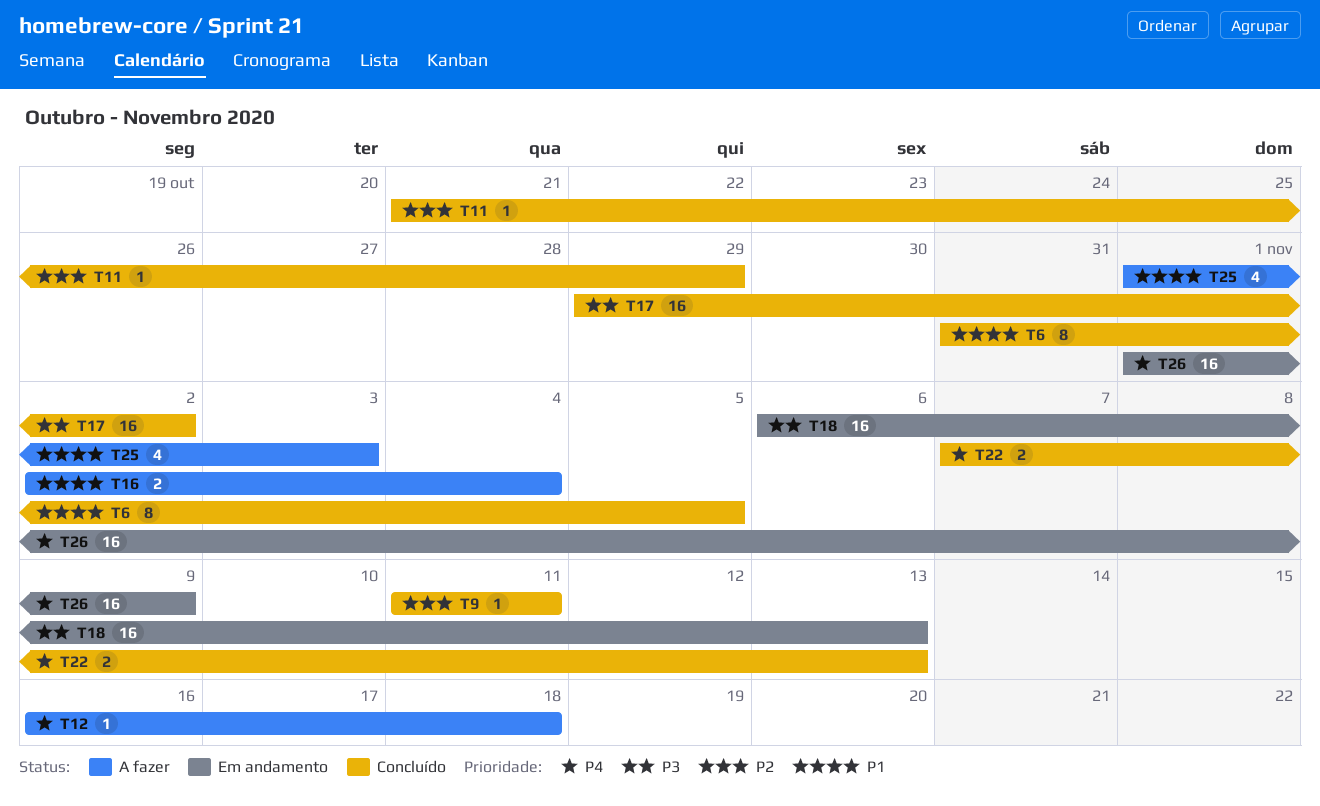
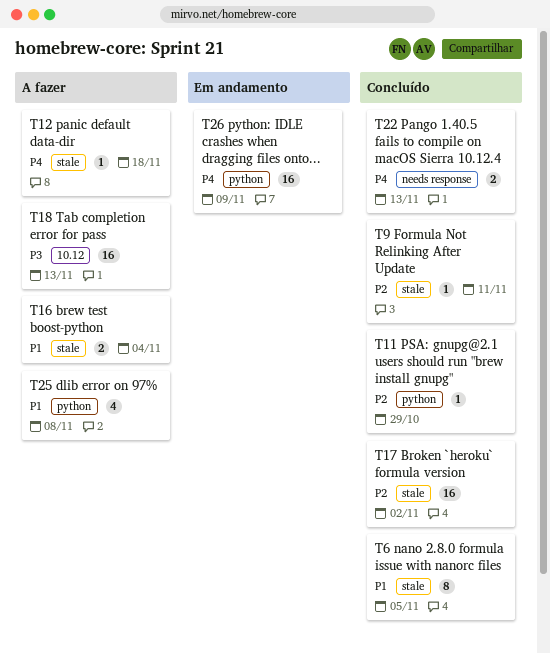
T17, priority: P3 -> P2
T18, status: Em andamento -> A fazer
T25, due: Nov 3 -> Nov 8

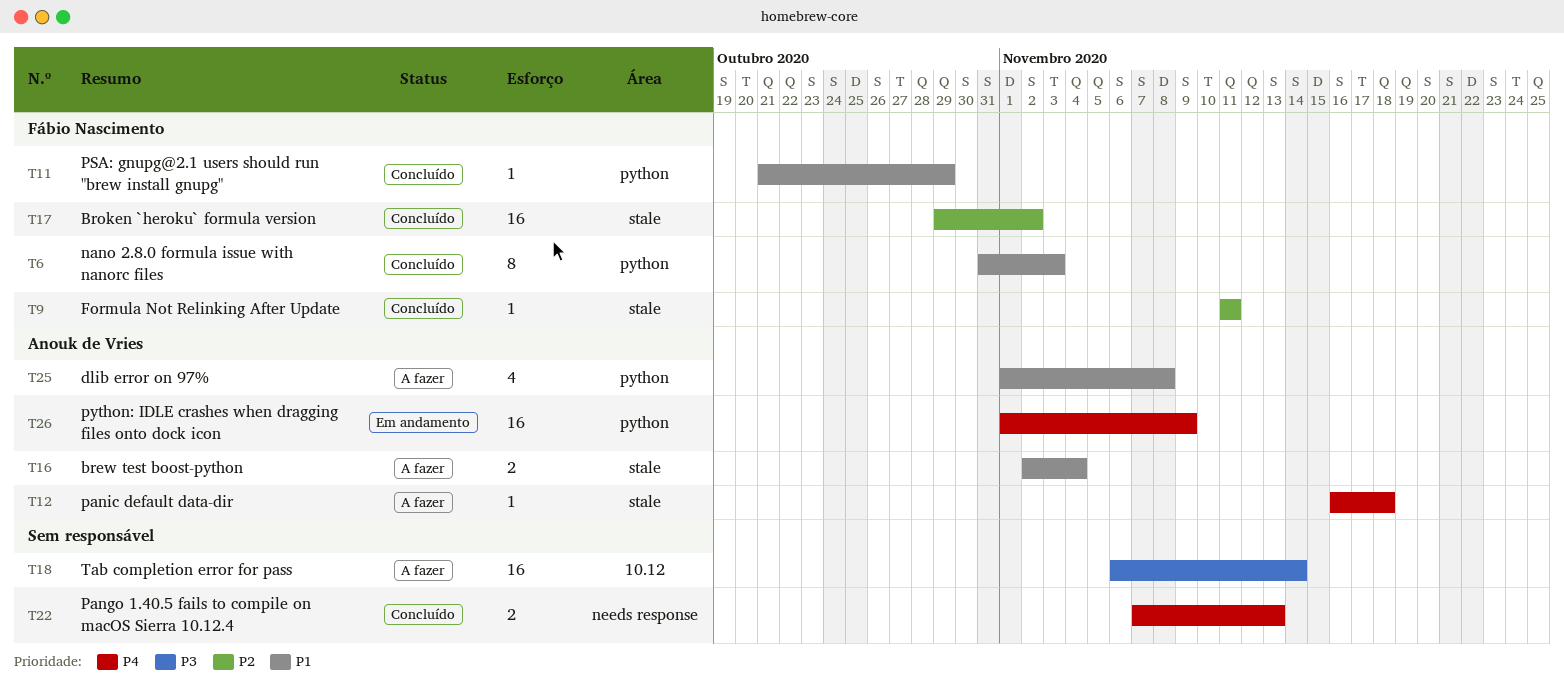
T6, label: stale -> python
T6, due: Nov 5 -> Nov 3
T11, priority: P2 -> P1
T18, due: Nov 13 -> Nov 14

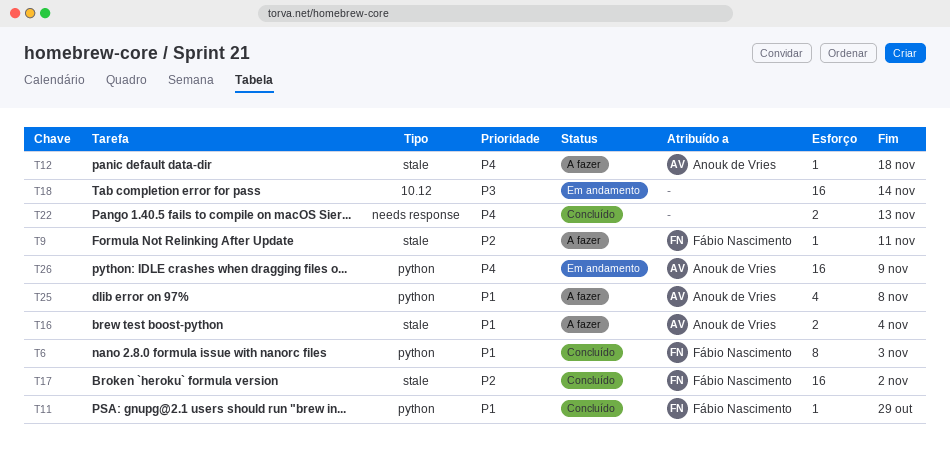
T9, status: Concluído -> A fazer
T18, status: A fazer -> Em andamento

